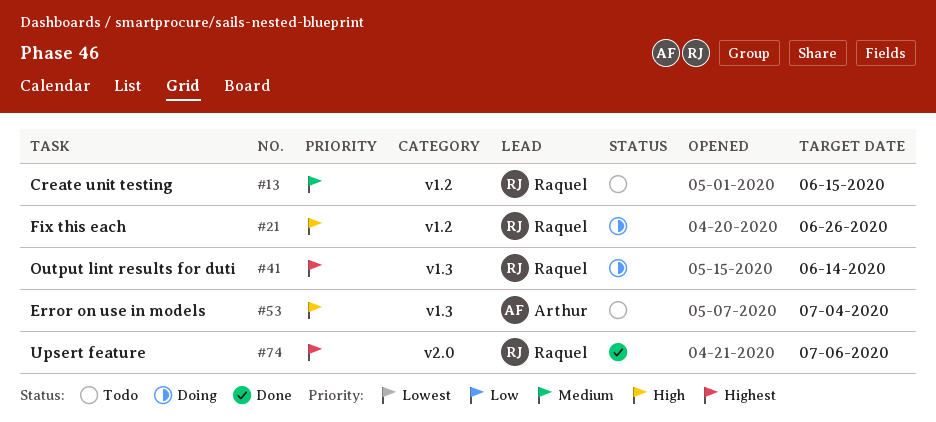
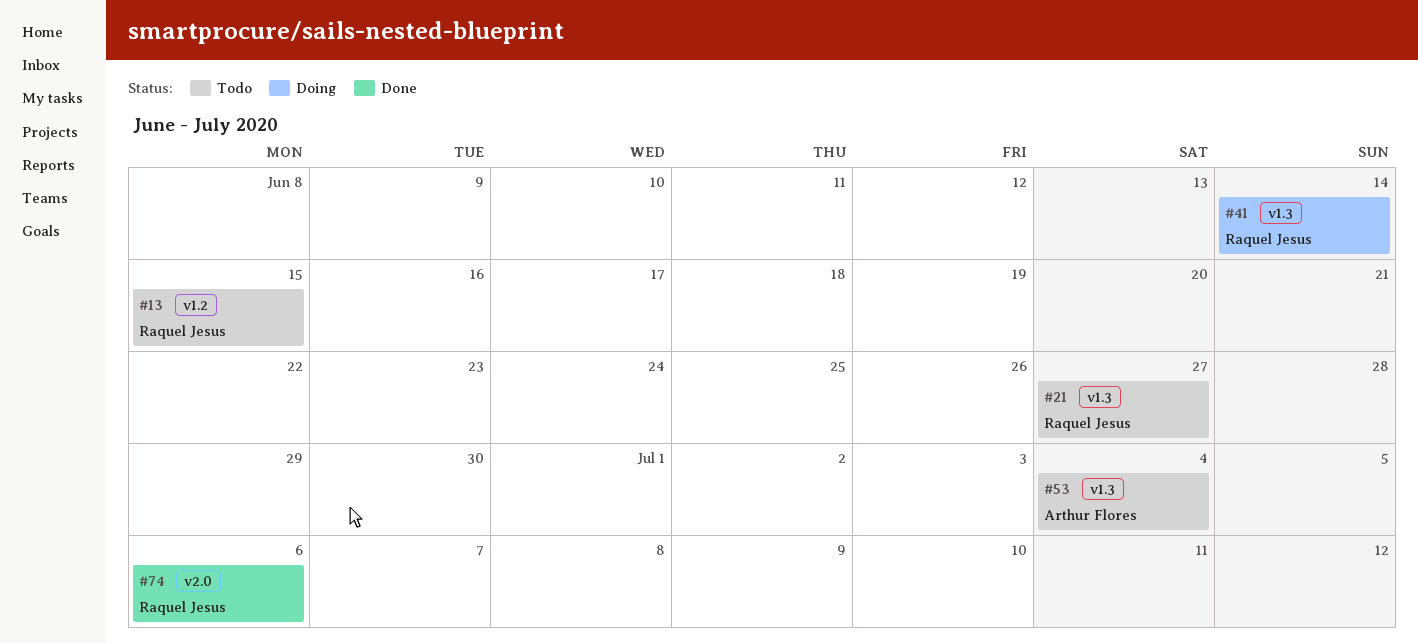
#21, status: Doing -> Todo
#21, label: v1.2 -> v1.3
#21, due: Jun 26 -> Jun 27

